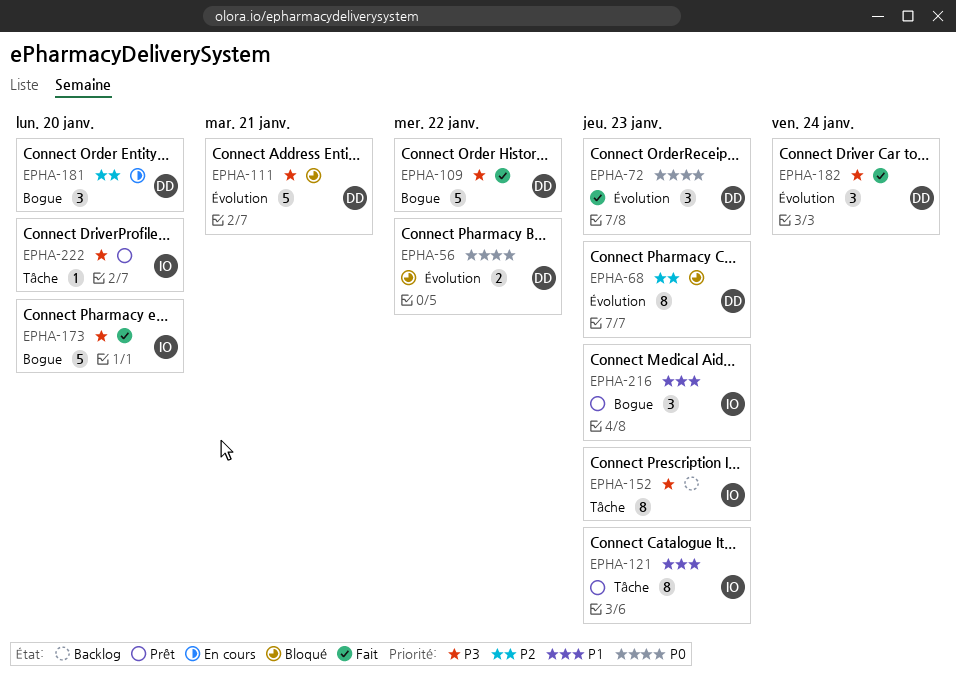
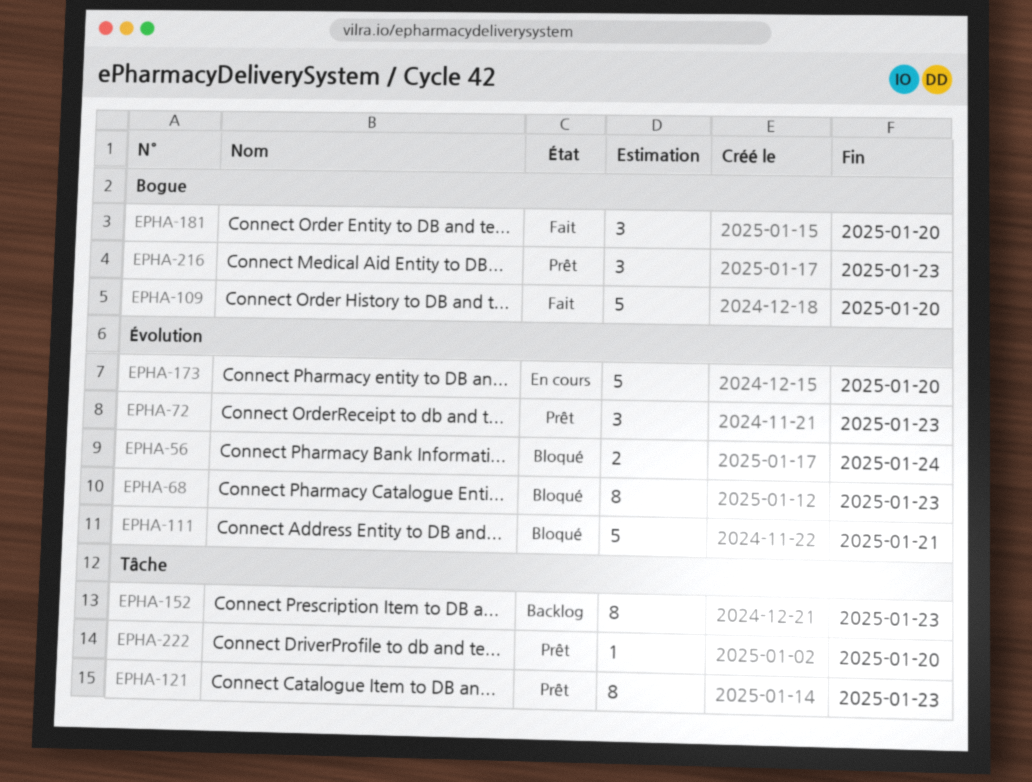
EPHA-56, due: Jan 22 -> Jan 24
EPHA-72, status: Fait -> Prêt
EPHA-109, due: Jan 22 -> Jan 20
EPHA-173, status: Fait -> En cours
EPHA-173, label: Bogue -> Évolution
EPHA-181, status: En cours -> Fait
EPHA-182: present -> none

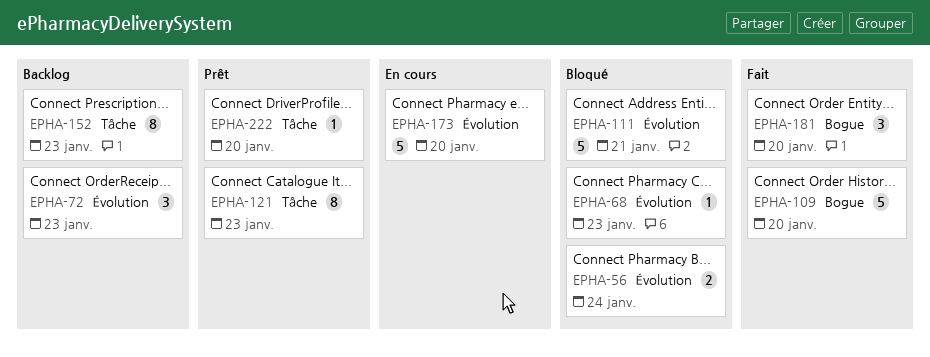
EPHA-68, estimate: 8 -> 1
EPHA-72, status: Prêt -> Backlog
EPHA-216: present -> none

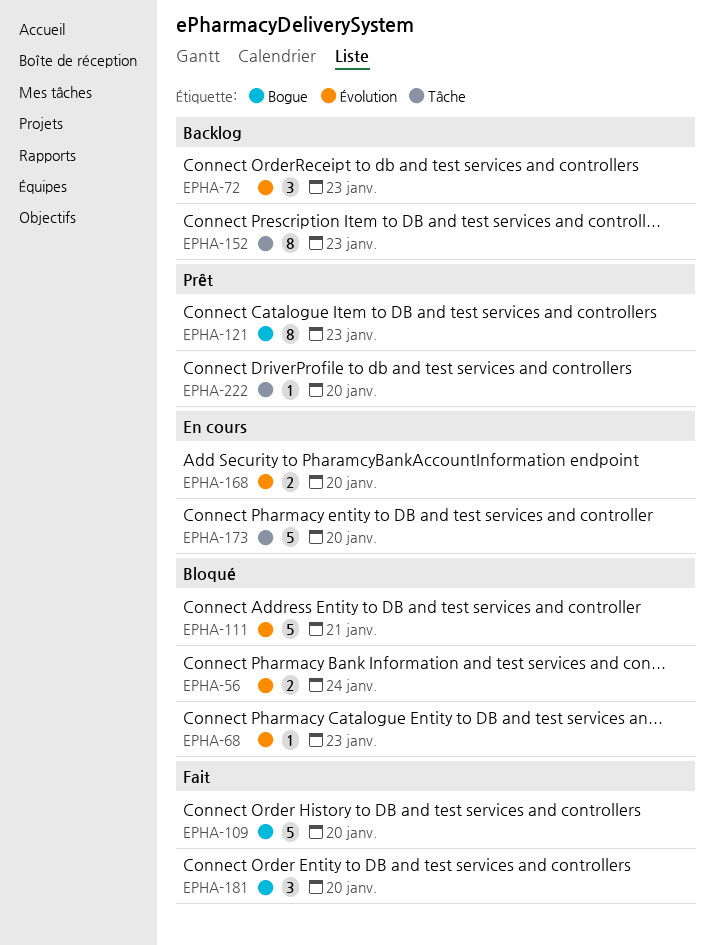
EPHA-121, label: Tâche -> Bogue
EPHA-168: none -> present
EPHA-173, label: Évolution -> Tâche

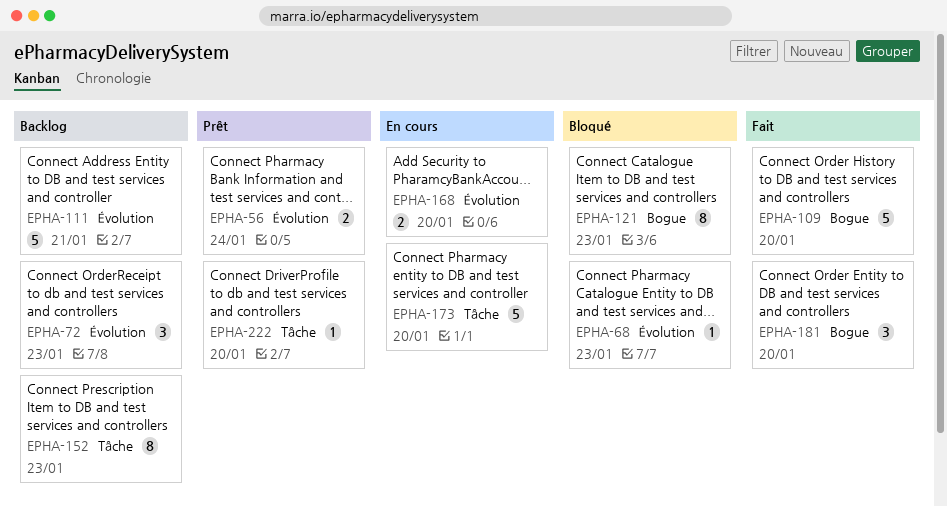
EPHA-56, status: Bloqué -> Prêt
EPHA-111, status: Bloqué -> Backlog
EPHA-121, status: Prêt -> Bloqué

